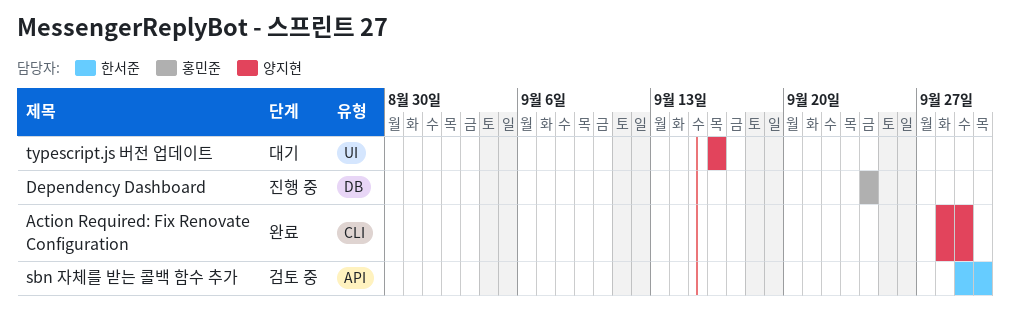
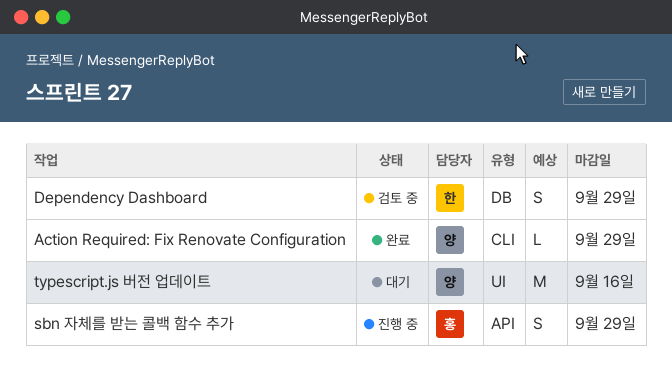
Dependency Dashboard, status: 진행 중 -> 검토 중
Dependency Dashboard, owner: 홍민준 -> 한서준
Dependency Dashboard, due: Sep 24 -> Sep 29
sbn 자체를 받는 콜백 함수 추가, status: 검토 중 -> 진행 중
sbn 자체를 받는 콜백 함수 추가, owner: 한서준 -> 홍민준
sbn 자체를 받는 콜백 함수 추가, due: Sep 30 -> Sep 29

